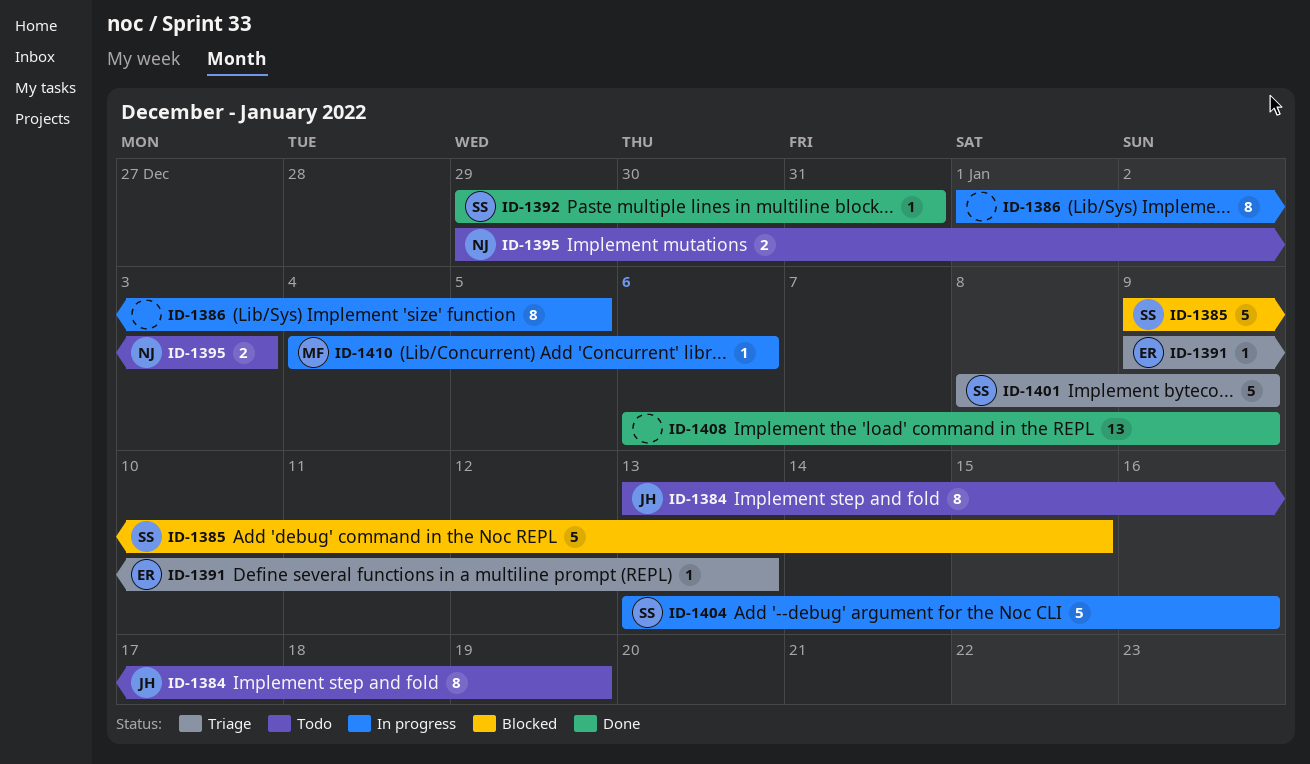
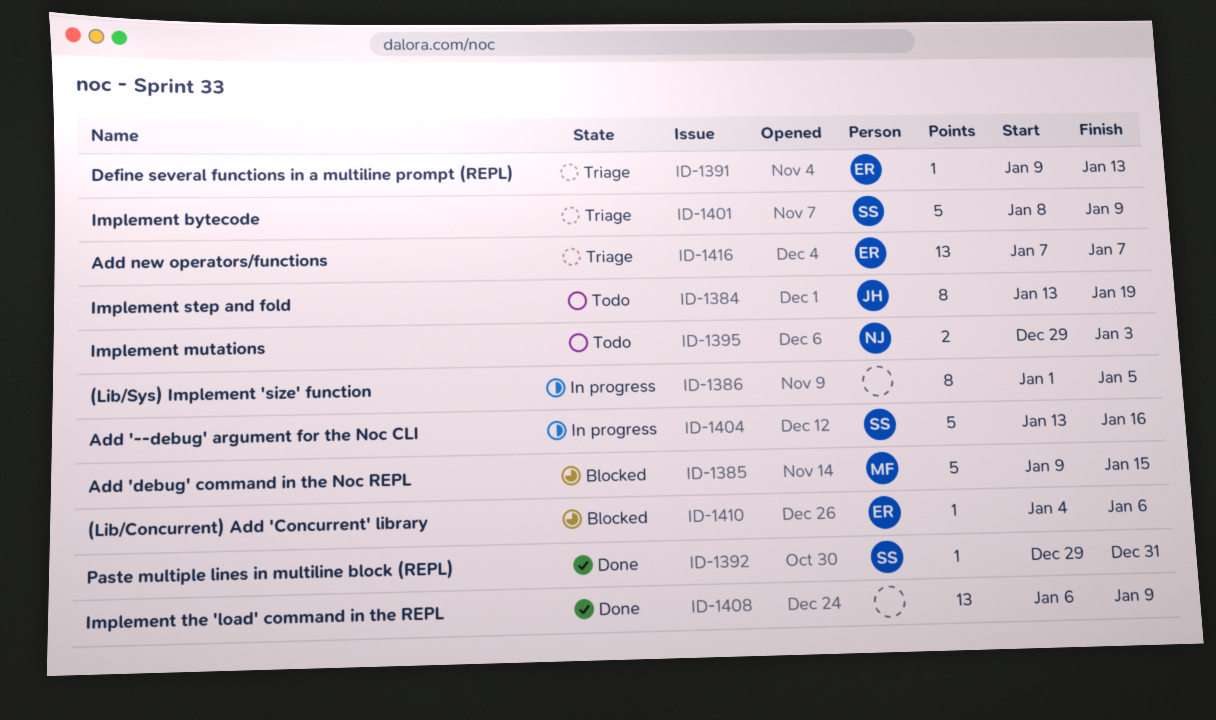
ID-1385, owner: SS -> MF
ID-1410, status: In progress -> Blocked
ID-1410, owner: MF -> ER
ID-1416: none -> present

